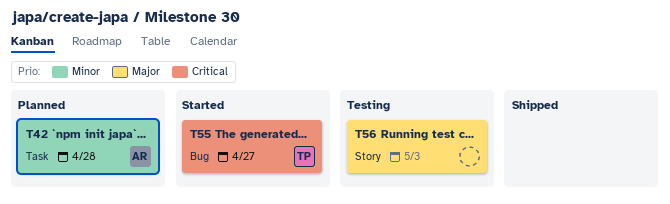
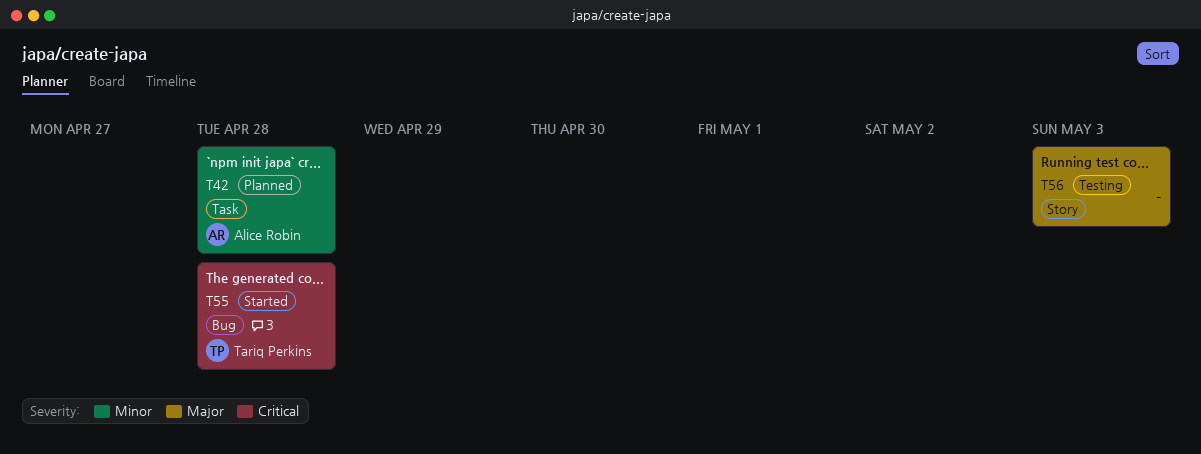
T55, due: Apr 27 -> Apr 28

